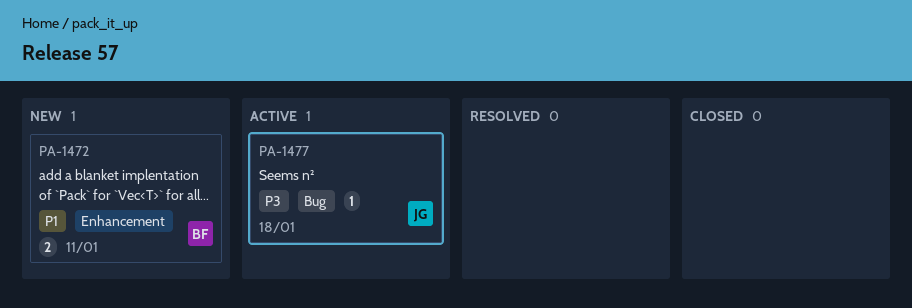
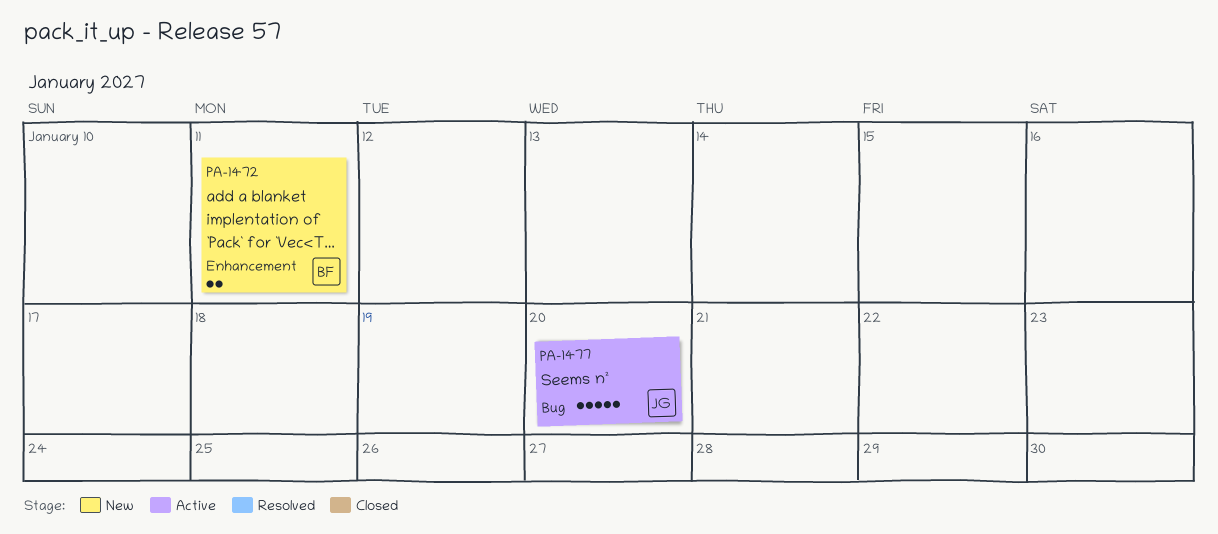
PA-1477, estimate: 1 -> 5
PA-1477, due: Jan 18 -> Jan 20

